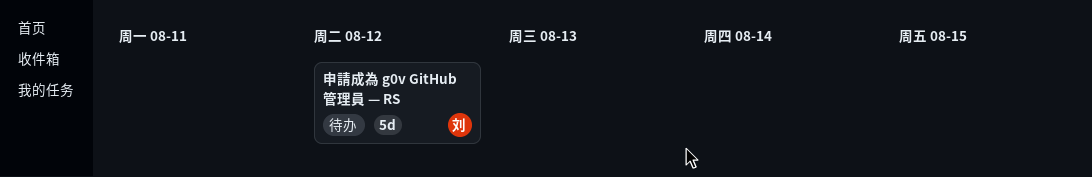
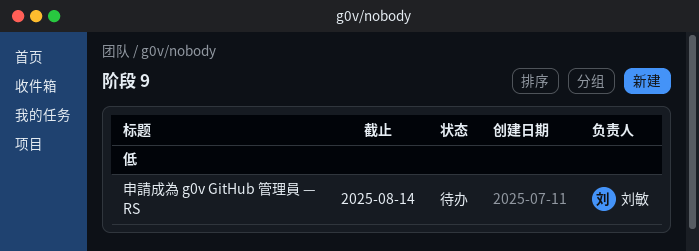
申請成為 g0v GitHub 管理員 — RS, due: Aug 12 -> Aug 14

